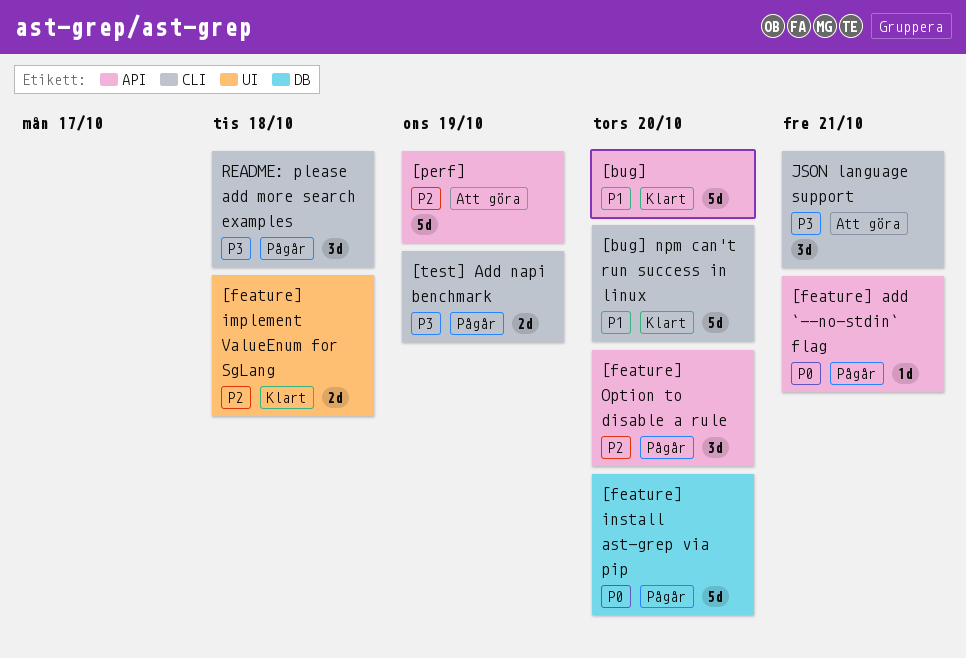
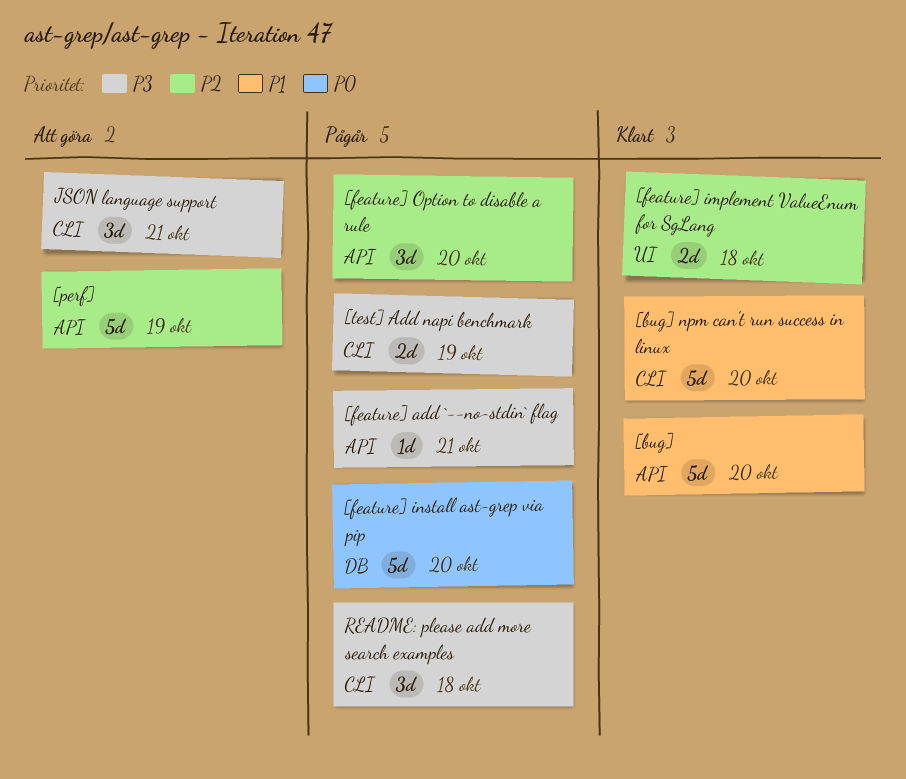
[feature] add `--no-stdin` flag, priority: P0 -> P3

